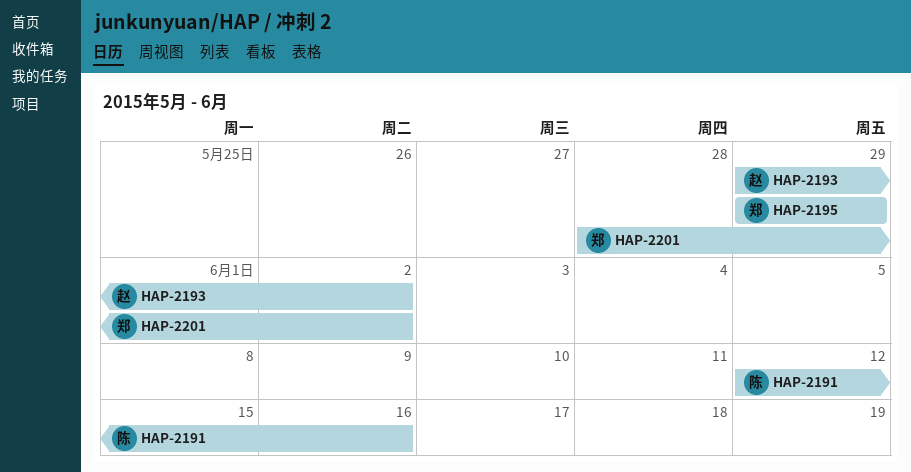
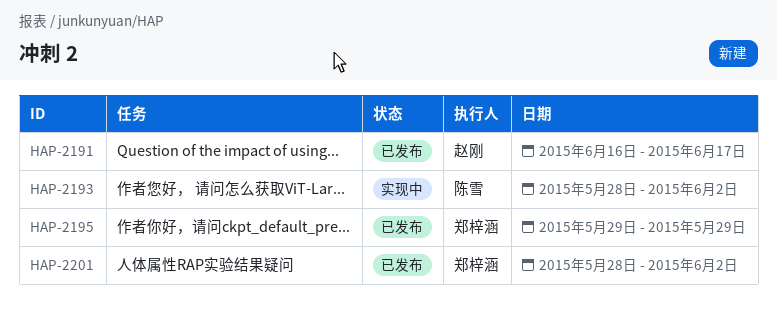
HAP-2191, owner: 陈雪 -> 赵刚
HAP-2191, start: Jun 12 -> Jun 16
HAP-2191, due: Jun 16 -> Jun 17
HAP-2193, owner: 赵刚 -> 陈雪
HAP-2193, start: May 29 -> May 28

